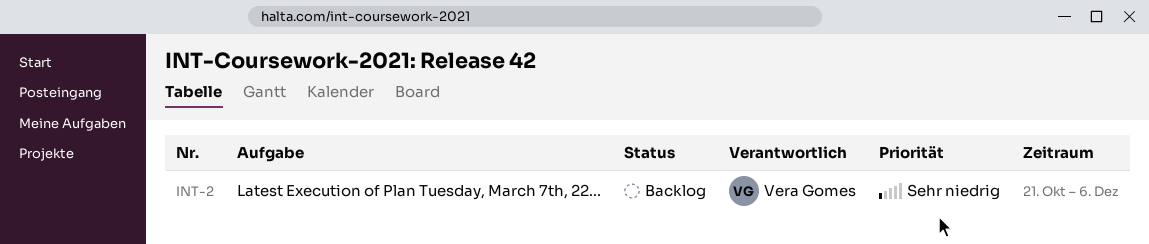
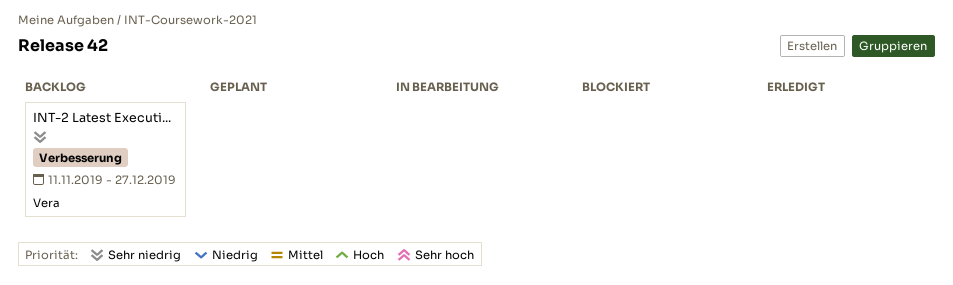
INT-2, start: Oct 21 -> Nov 11
INT-2, due: Dec 6 -> Dec 27

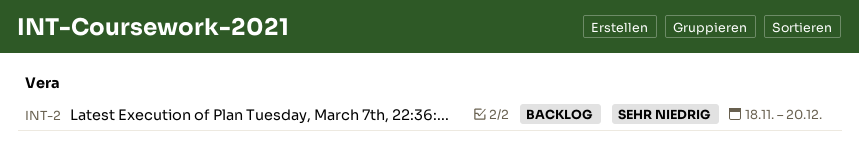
INT-2, start: Nov 11 -> Nov 18
INT-2, due: Dec 27 -> Dec 20

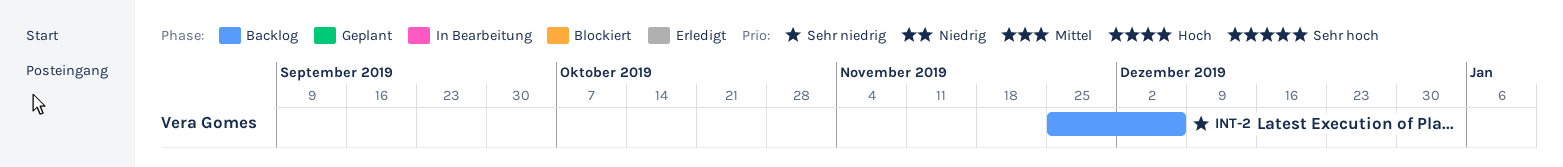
INT-2, start: Nov 18 -> Nov 25
INT-2, due: Dec 20 -> Dec 6

